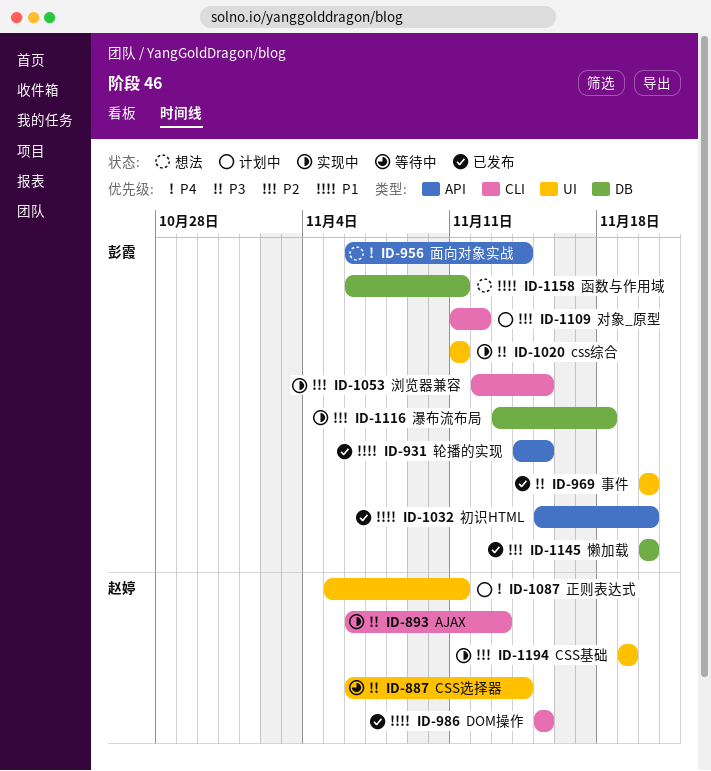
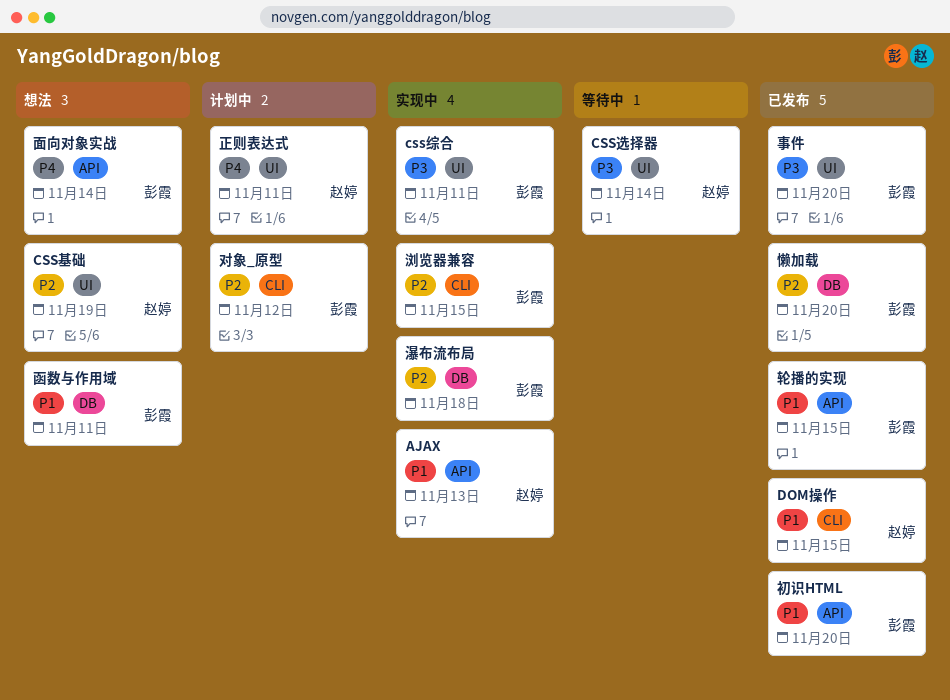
AJAX, priority: P3 -> P1
AJAX, label: CLI -> API
CSS基础, status: 实现中 -> 想法

